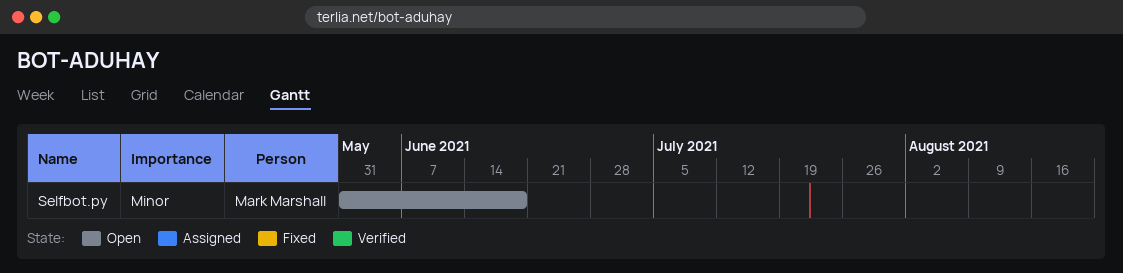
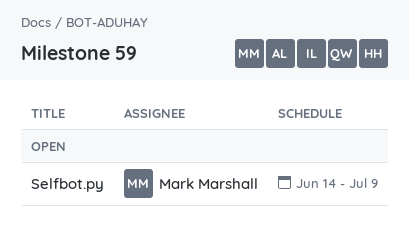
Selfbot.py, start: May 31 -> Jun 14
Selfbot.py, due: Jun 18 -> Jul 9

